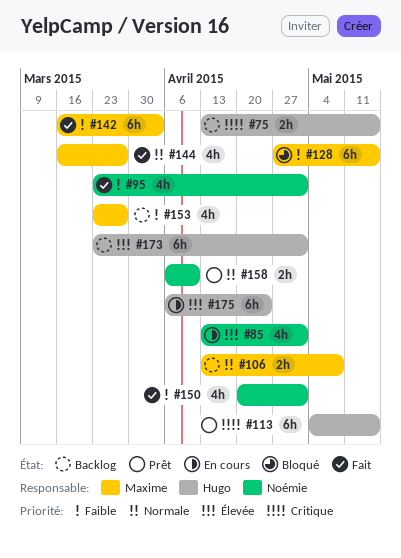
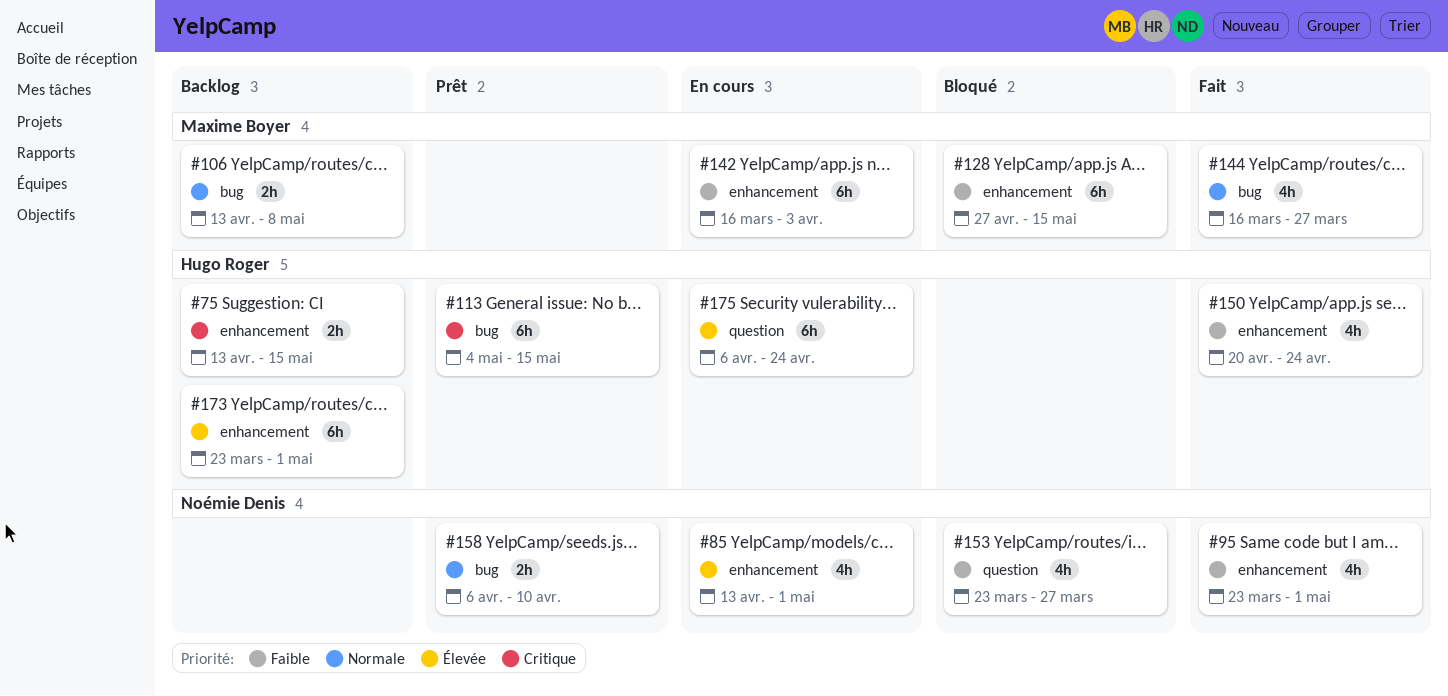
#142, status: Fait -> En cours
#150, owner: Noémie Denis -> Hugo Roger
#150, due: May 1 -> Apr 24
#153, status: Backlog -> Bloqué
#153, owner: Maxime Boyer -> Noémie Denis

